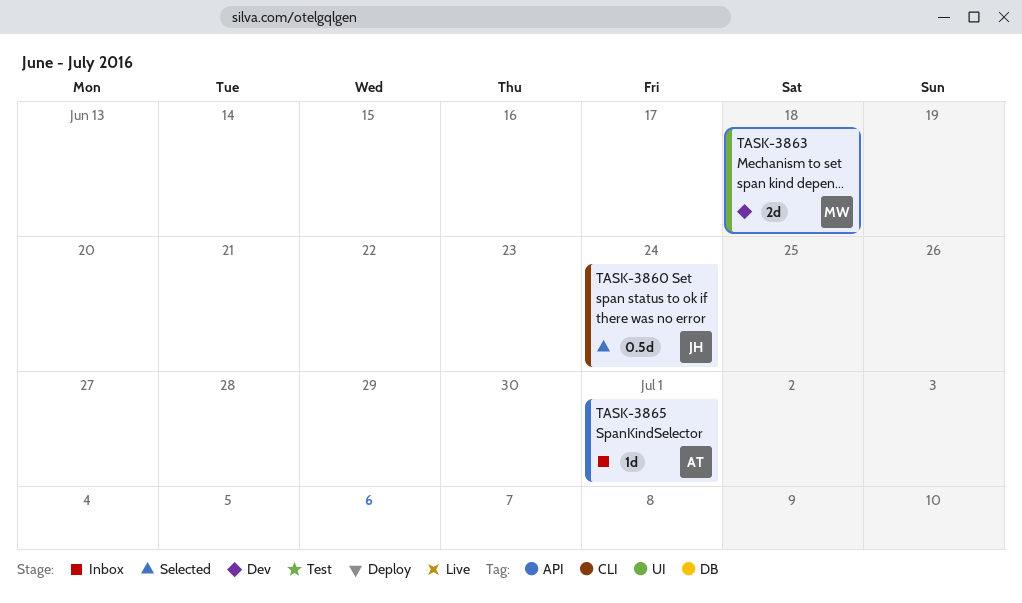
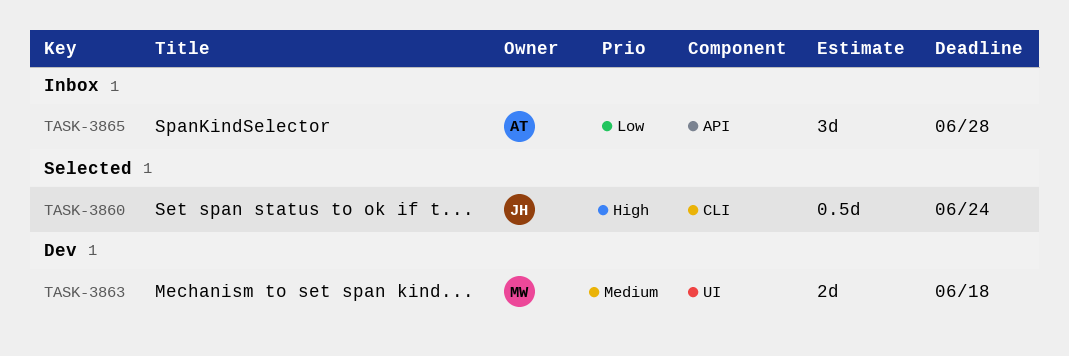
TASK-3865, estimate: 1d -> 3d
TASK-3865, due: Jul 1 -> Jun 28

